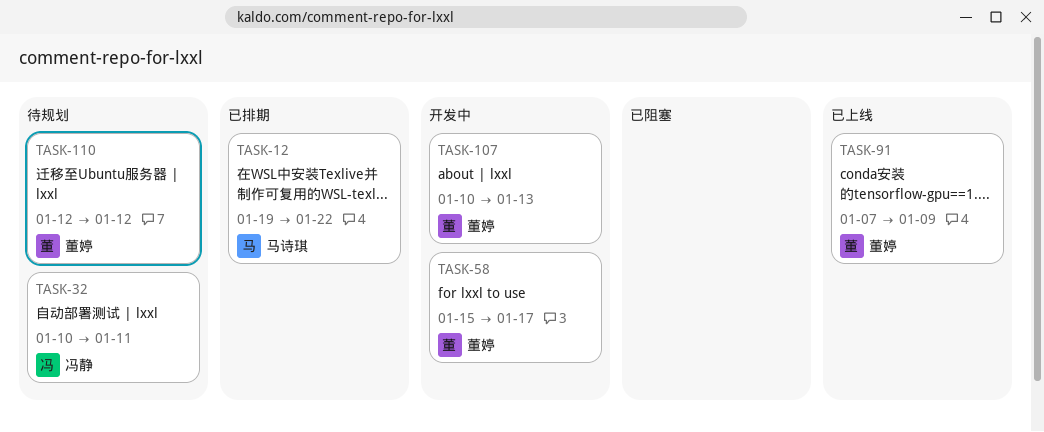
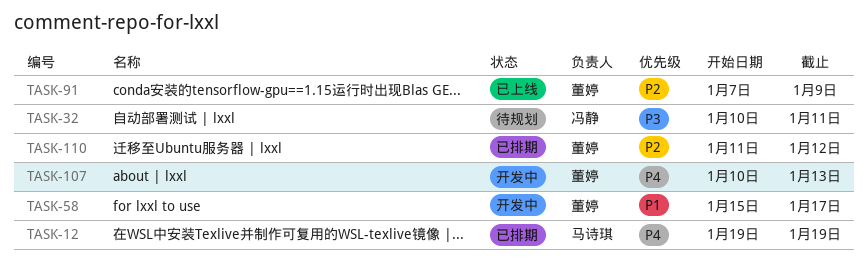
TASK-12, due: Jan 22 -> Jan 19
TASK-110, status: 待规划 -> 已排期
TASK-110, start: Jan 12 -> Jan 11

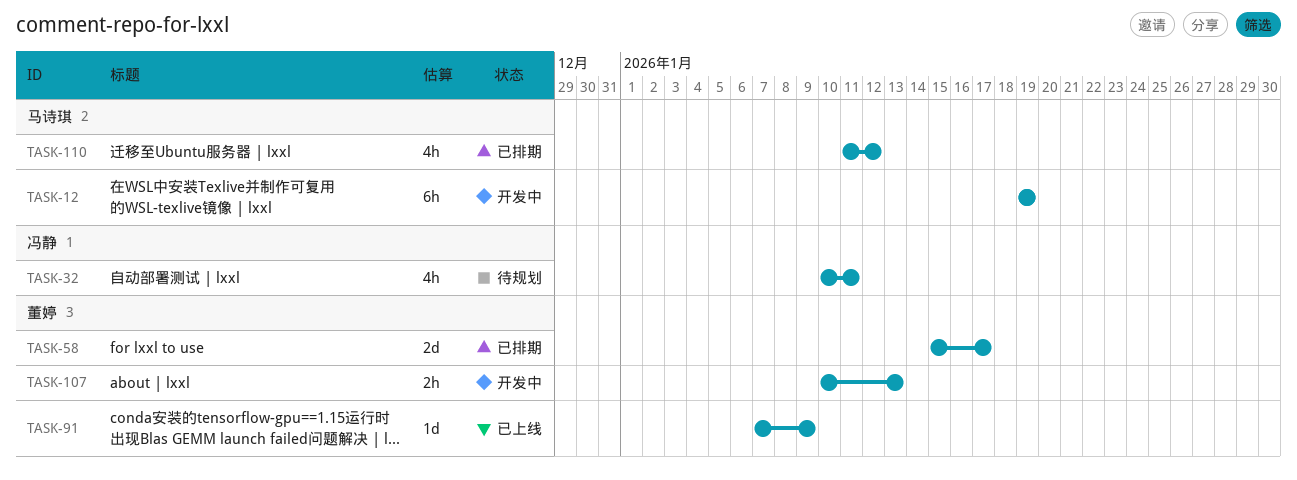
TASK-12, status: 已排期 -> 开发中
TASK-58, status: 开发中 -> 已排期
TASK-110, owner: 董婷 -> 马诗琪

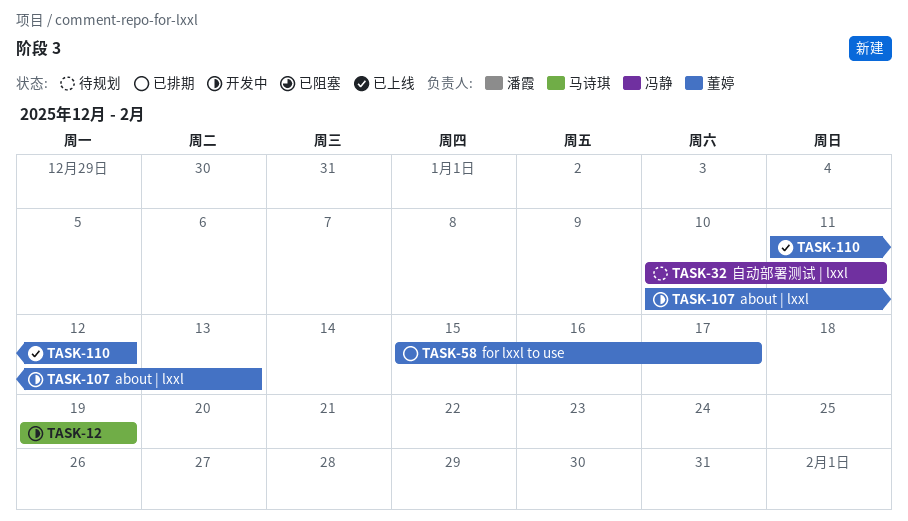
TASK-91: present -> none
TASK-110, status: 已排期 -> 已上线
TASK-110, owner: 马诗琪 -> 董婷

